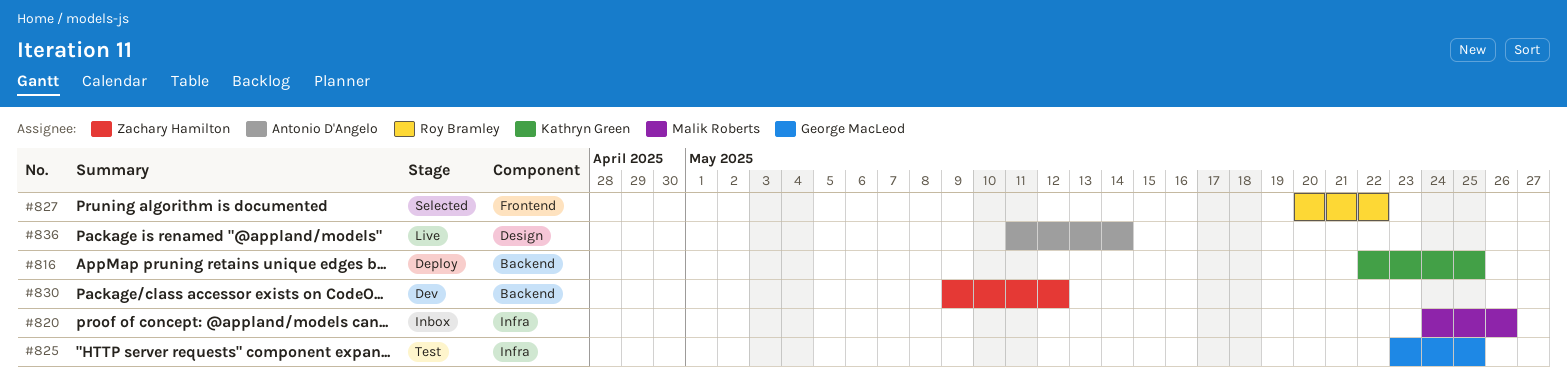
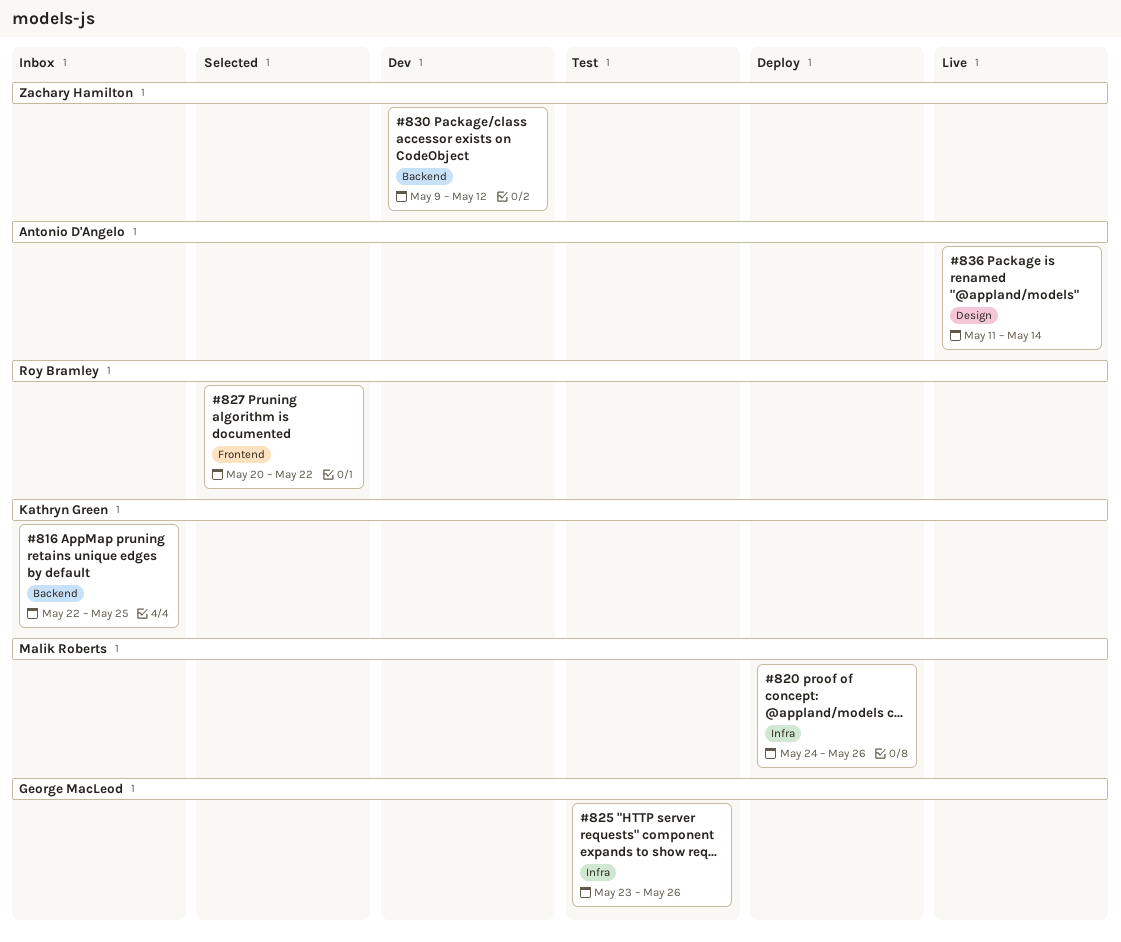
#816, status: Deploy -> Inbox
#820, status: Inbox -> Deploy
#825, due: May 25 -> May 26

